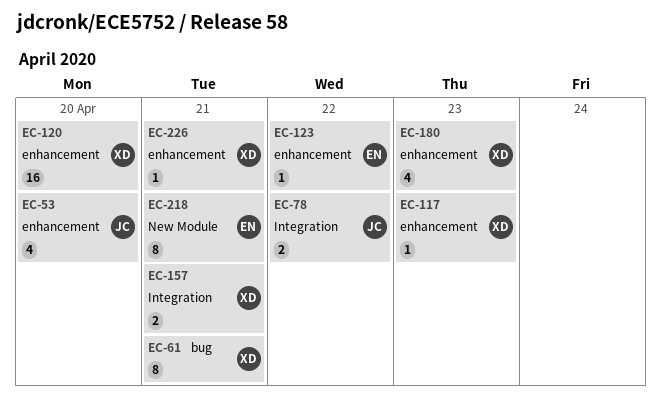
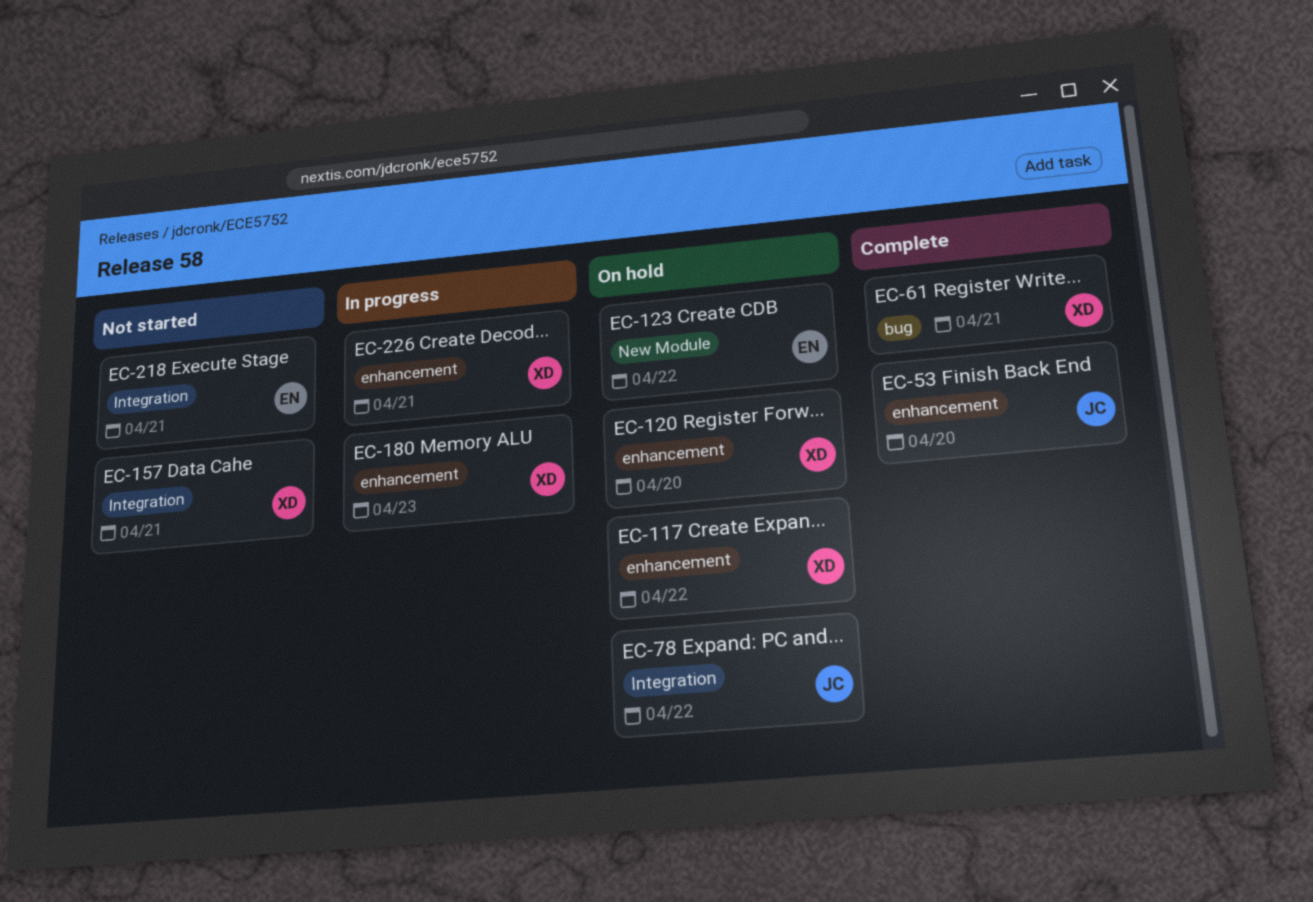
EC-117, due: Apr 23 -> Apr 22
EC-123, label: enhancement -> New Module
EC-218, label: New Module -> Integration

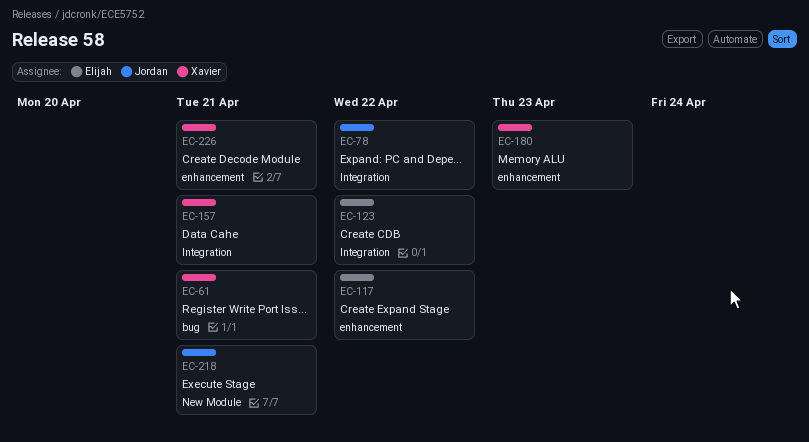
EC-53: present -> none
EC-117, owner: Xavier -> Elijah
EC-120: present -> none
EC-123, label: New Module -> Integration
EC-218, owner: Elijah -> Jordan
EC-218, label: Integration -> New Module

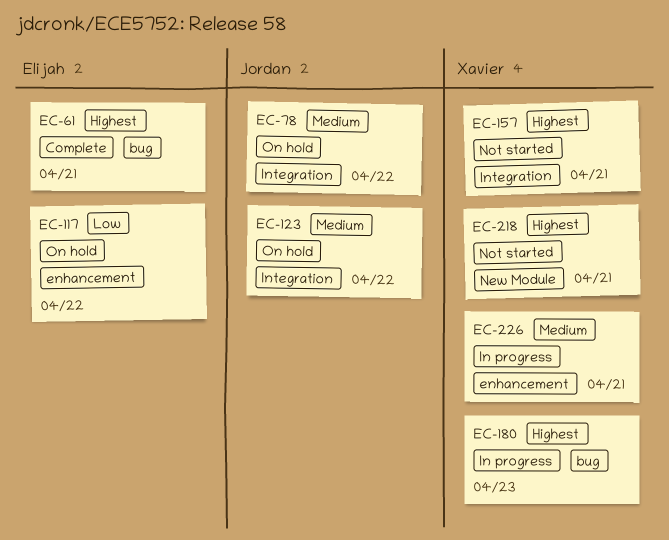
EC-61, owner: Xavier -> Elijah
EC-123, owner: Elijah -> Jordan
EC-180, label: enhancement -> bug
EC-218, owner: Jordan -> Xavier

